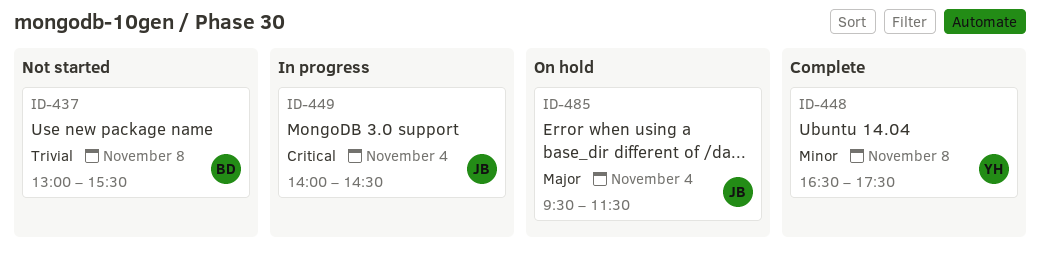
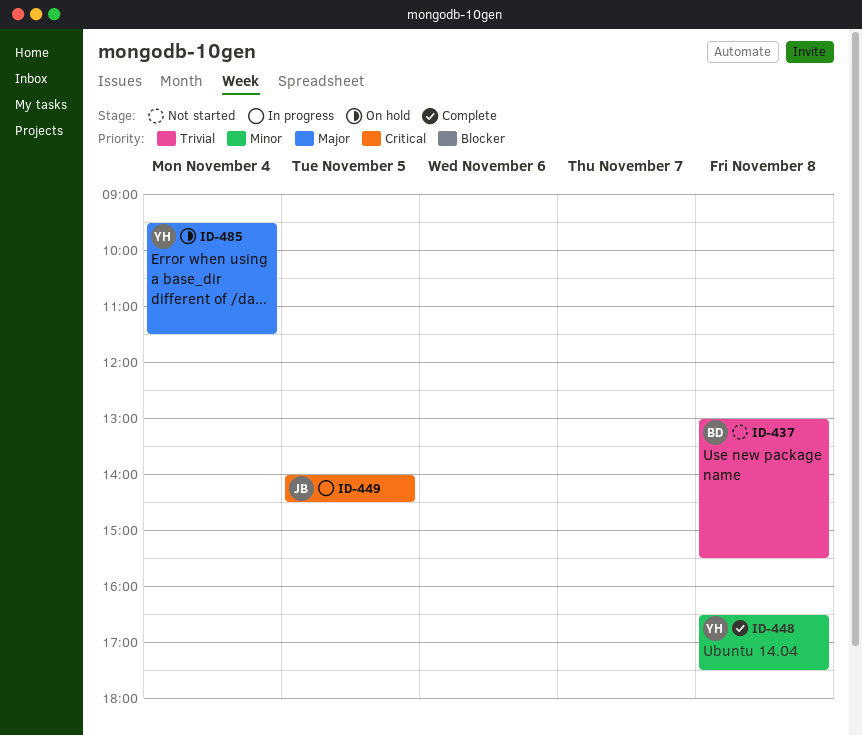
ID-449, day: Nov 4 -> Nov 5
ID-485, owner: JB -> YH

